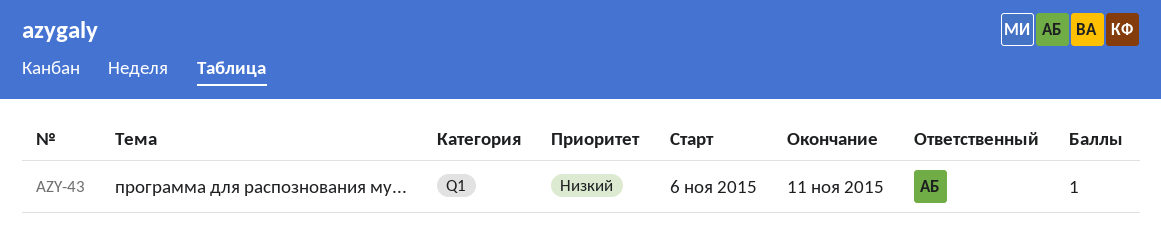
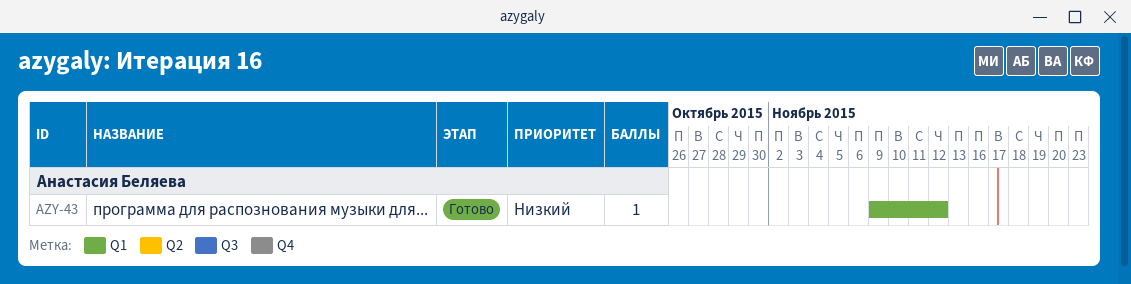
AZY-43, start: Nov 6 -> Nov 9
AZY-43, due: Nov 11 -> Nov 12

